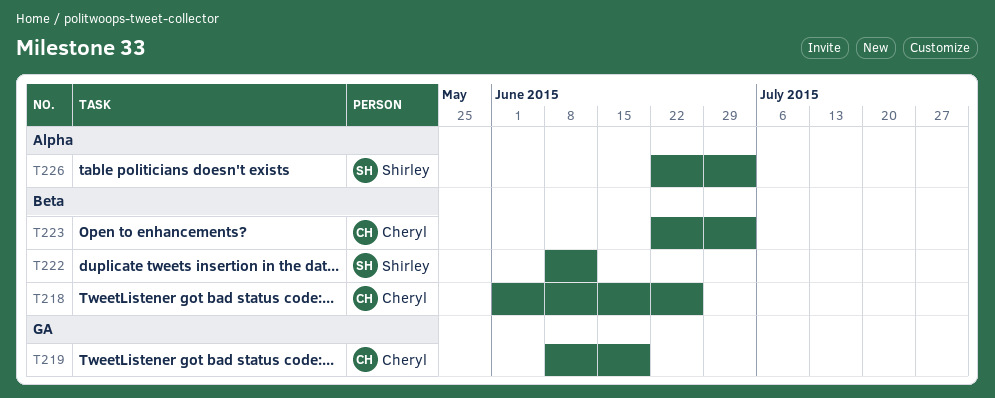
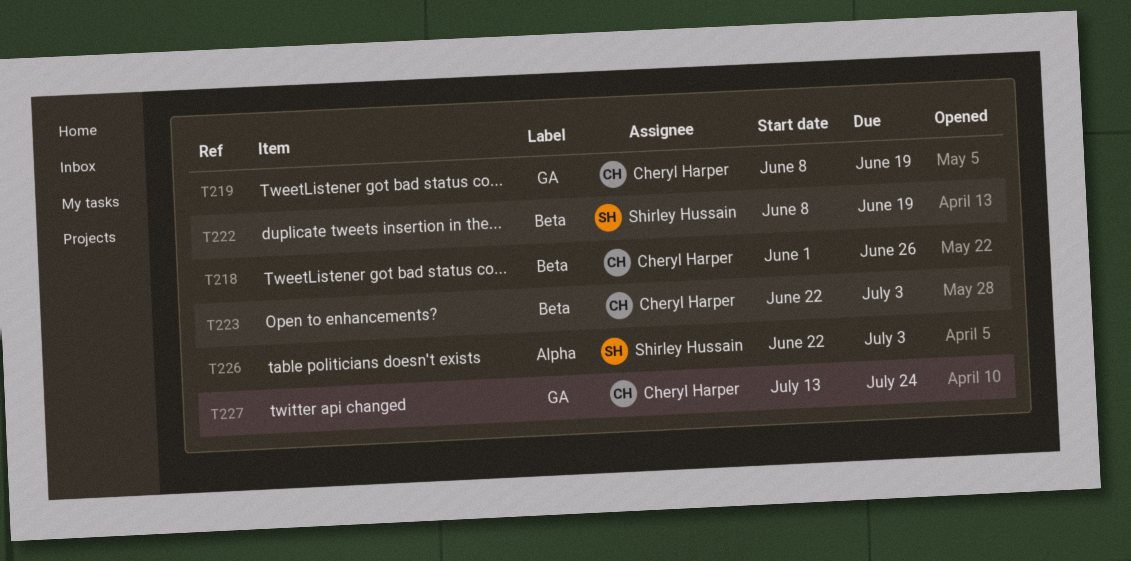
T222, due: Jun 12 -> Jun 19
T227: none -> present

